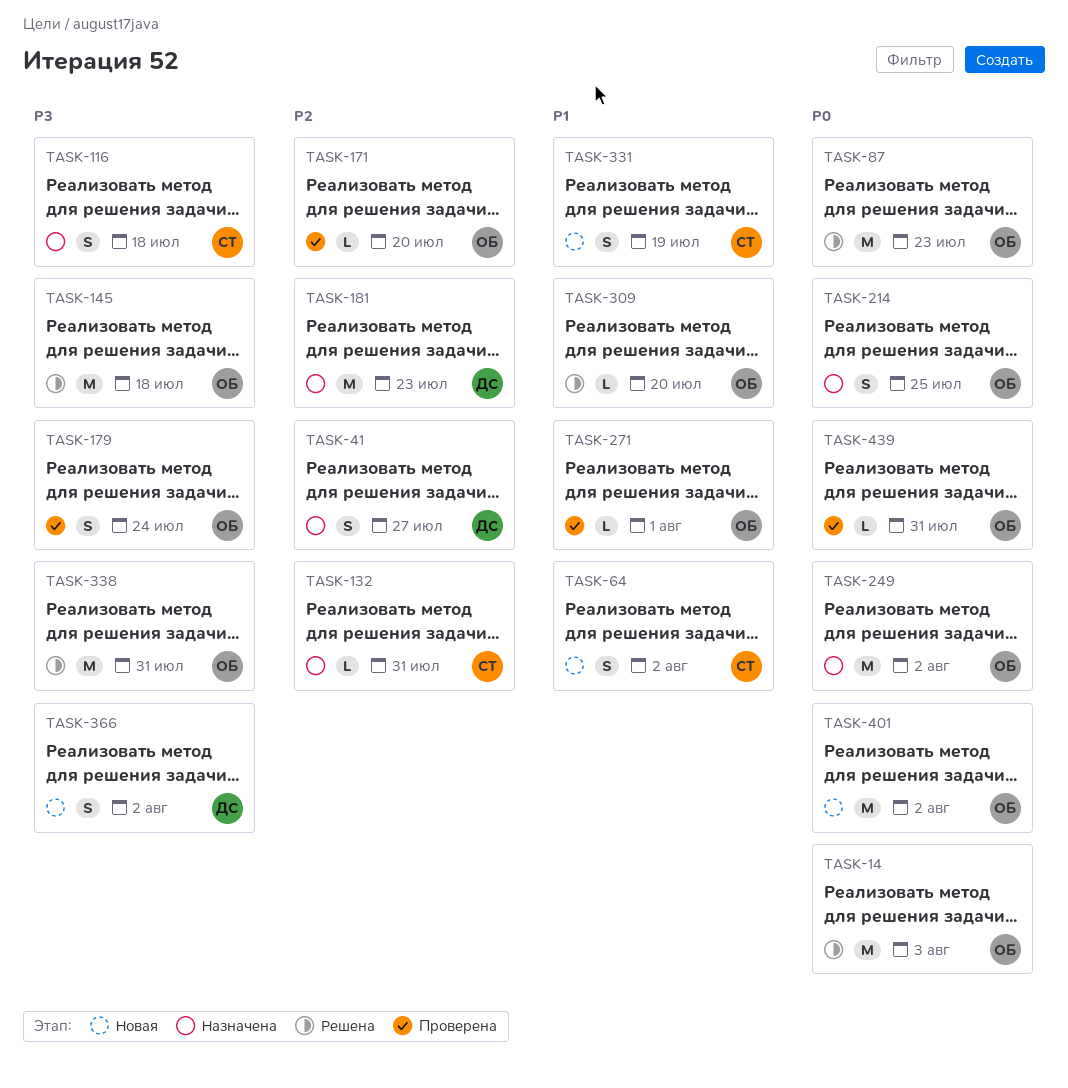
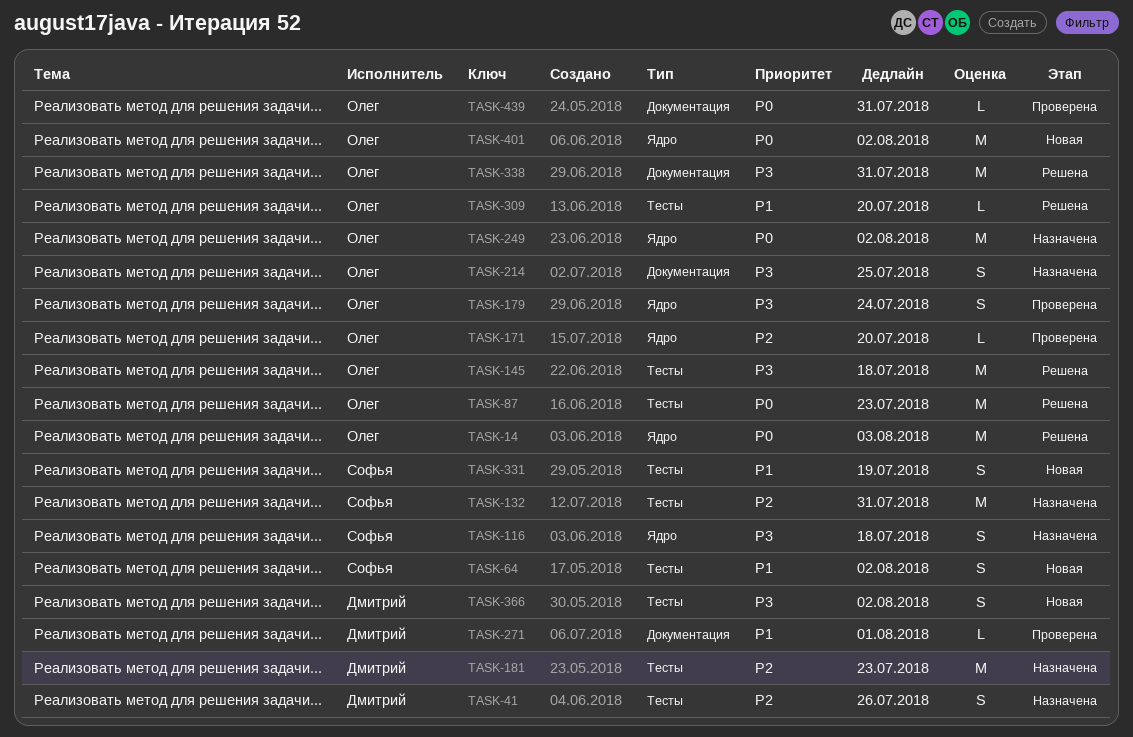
TASK-41, due: Jul 27 -> Jul 26
TASK-132, estimate: L -> M
TASK-214, priority: P0 -> P3
TASK-271, owner: Олег -> Дмитрий

